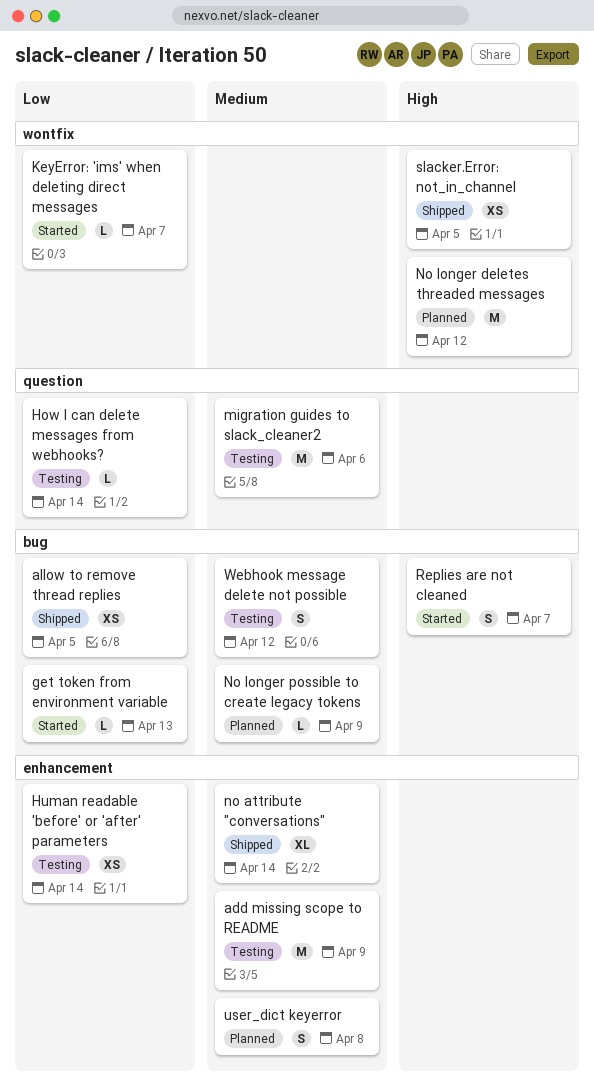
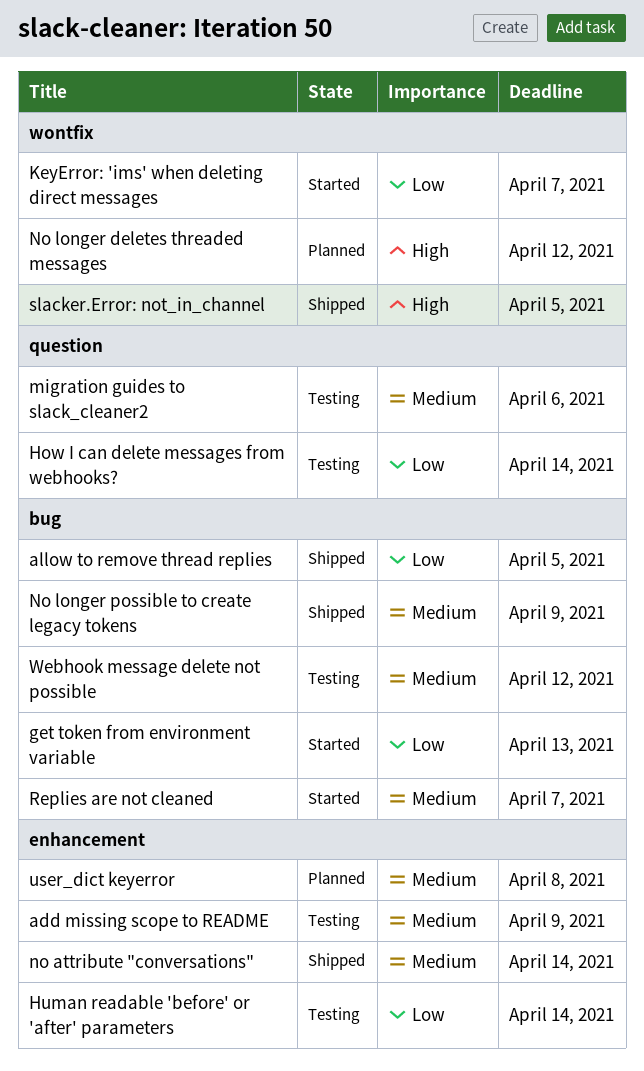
No longer possible to create legacy tokens, status: Planned -> Shipped
Replies are not cleaned, priority: High -> Medium

